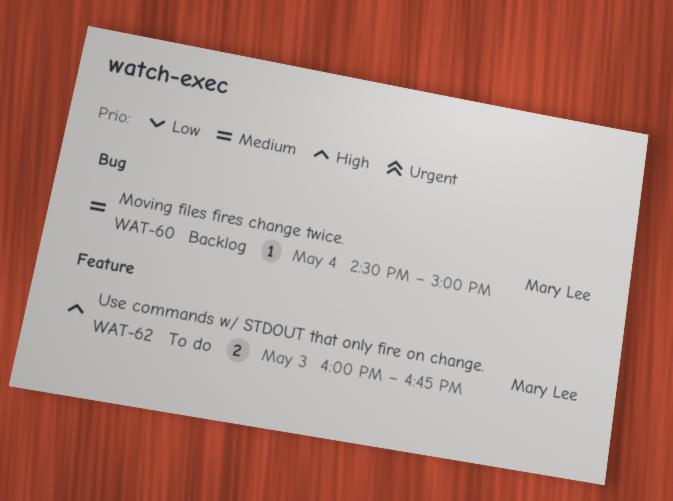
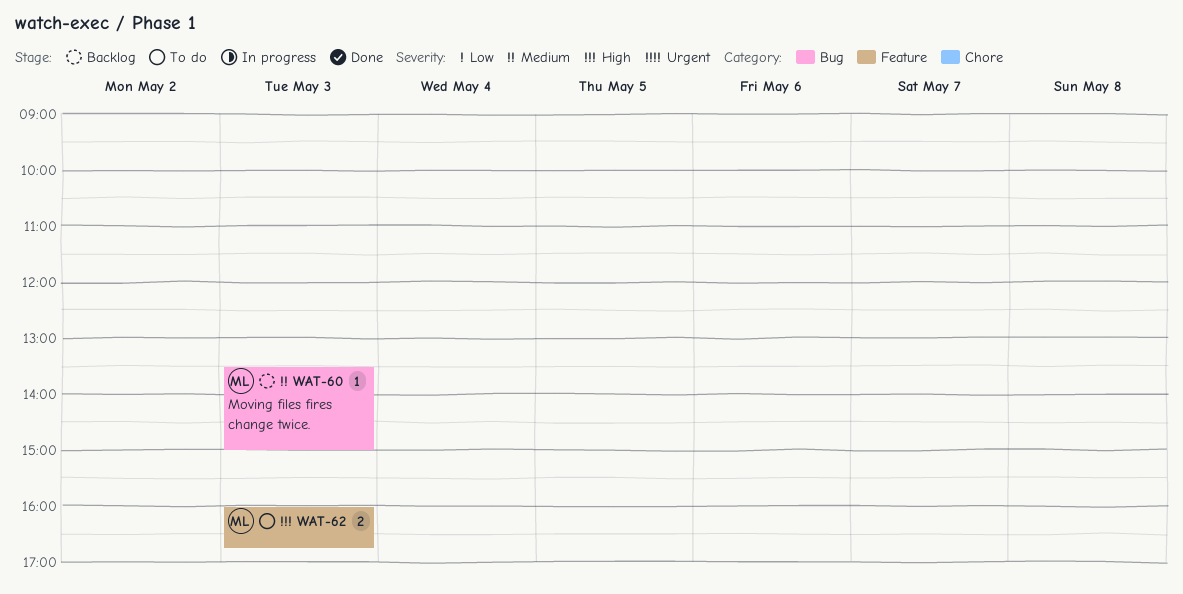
WAT-60, day: May 4 -> May 3
WAT-60, begins: 14:30 -> 13:30

